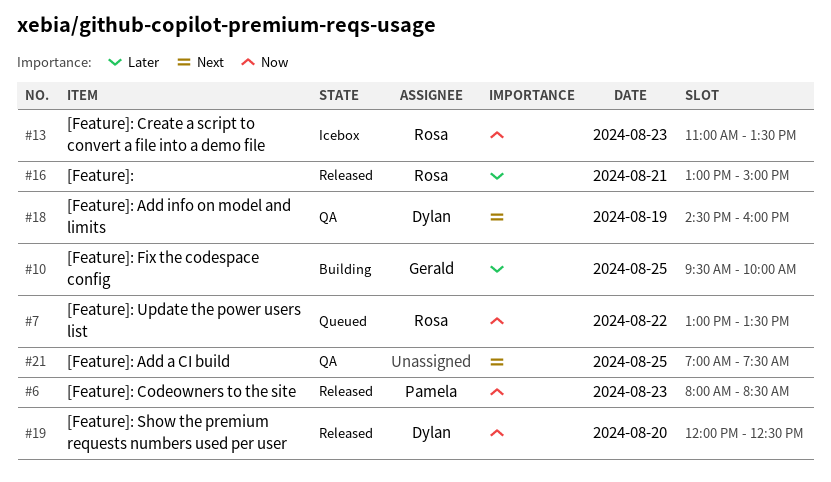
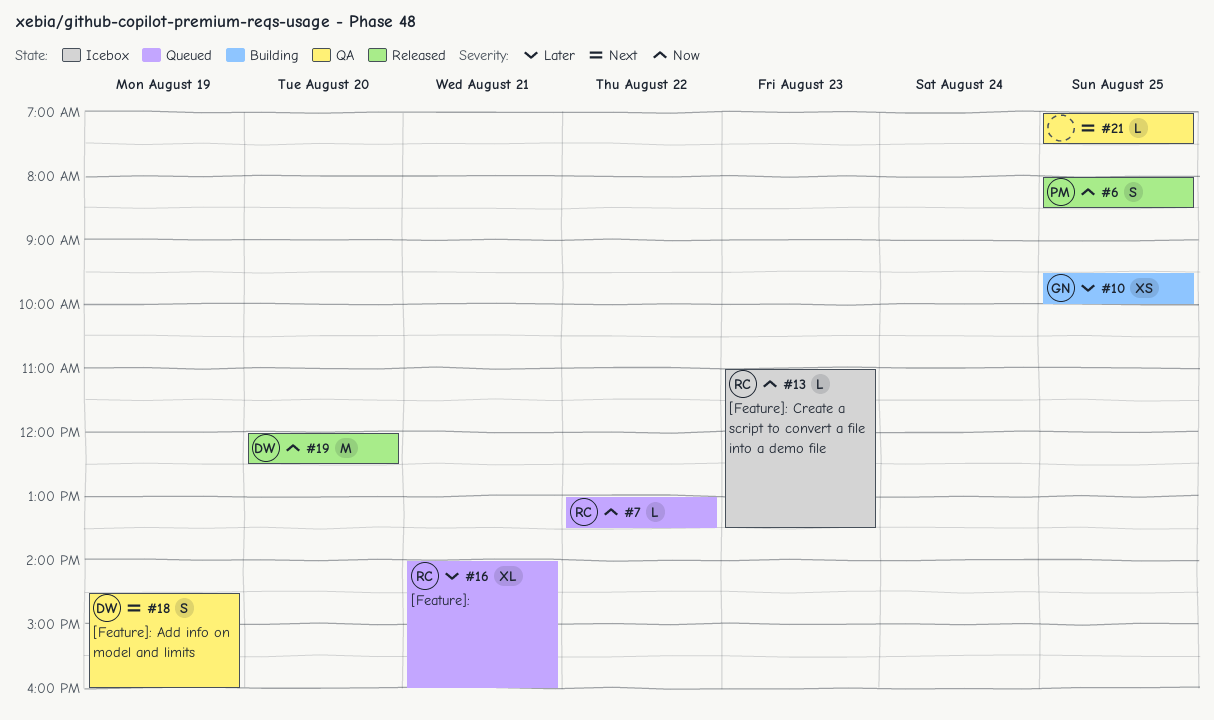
#6, day: Aug 23 -> Aug 25
#16, status: Released -> Queued
#16, begins: 13:00 -> 14:00
#16, ends: 15:00 -> 16:00

